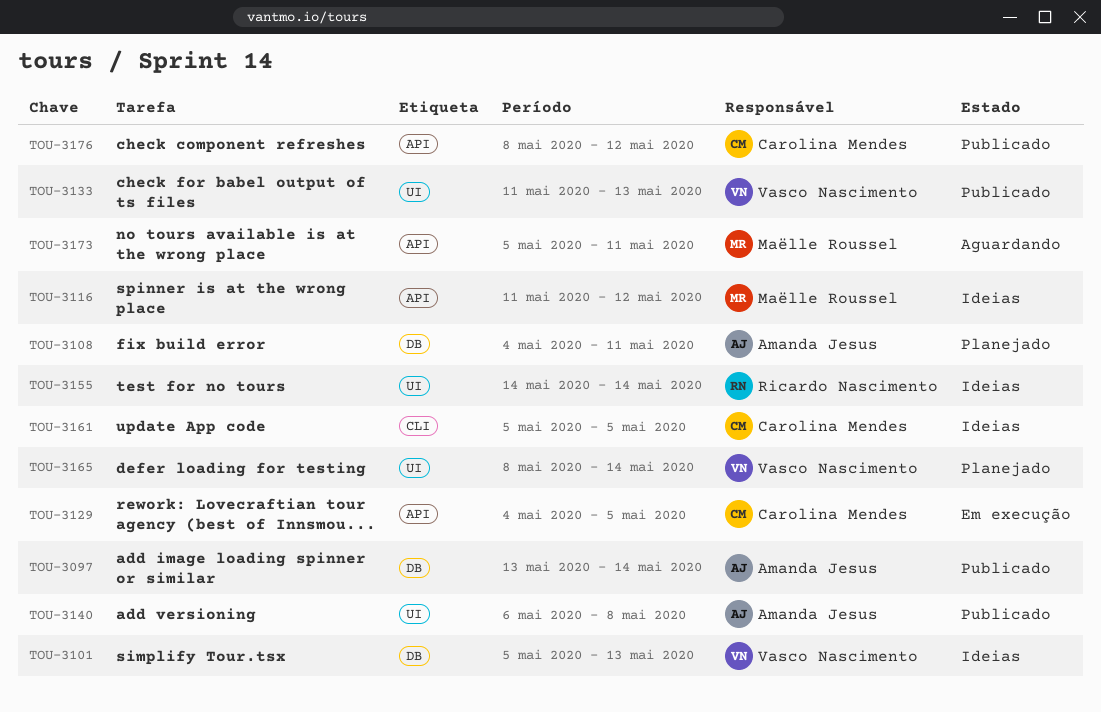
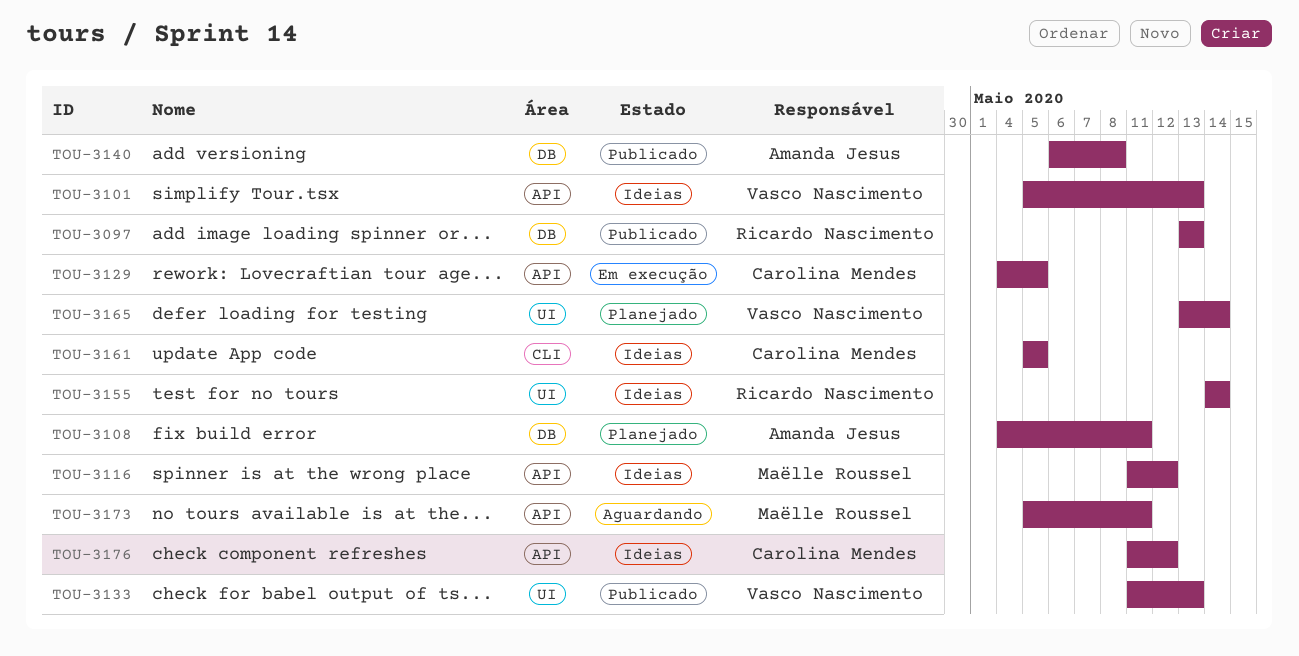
TOU-3097, owner: Amanda Jesus -> Ricardo Nascimento
TOU-3097, due: May 14 -> May 13
TOU-3101, label: DB -> API
TOU-3140, label: UI -> DB
TOU-3165, start: May 8 -> May 13
TOU-3176, status: Publicado -> Ideias
TOU-3176, start: May 8 -> May 11

